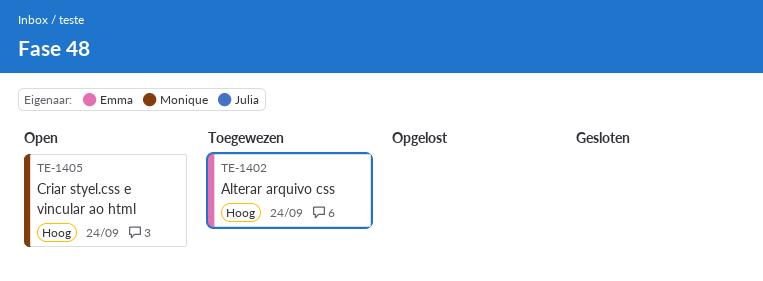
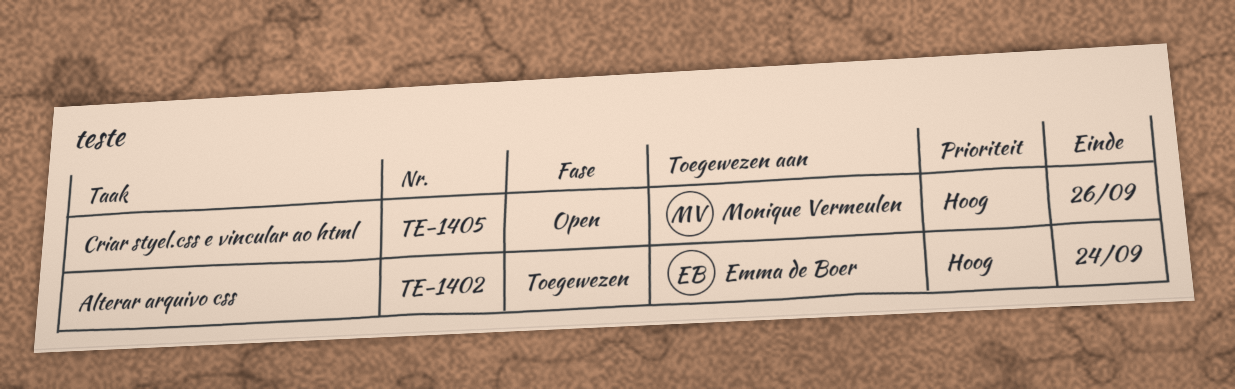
TE-1405, due: Sep 24 -> Sep 26

